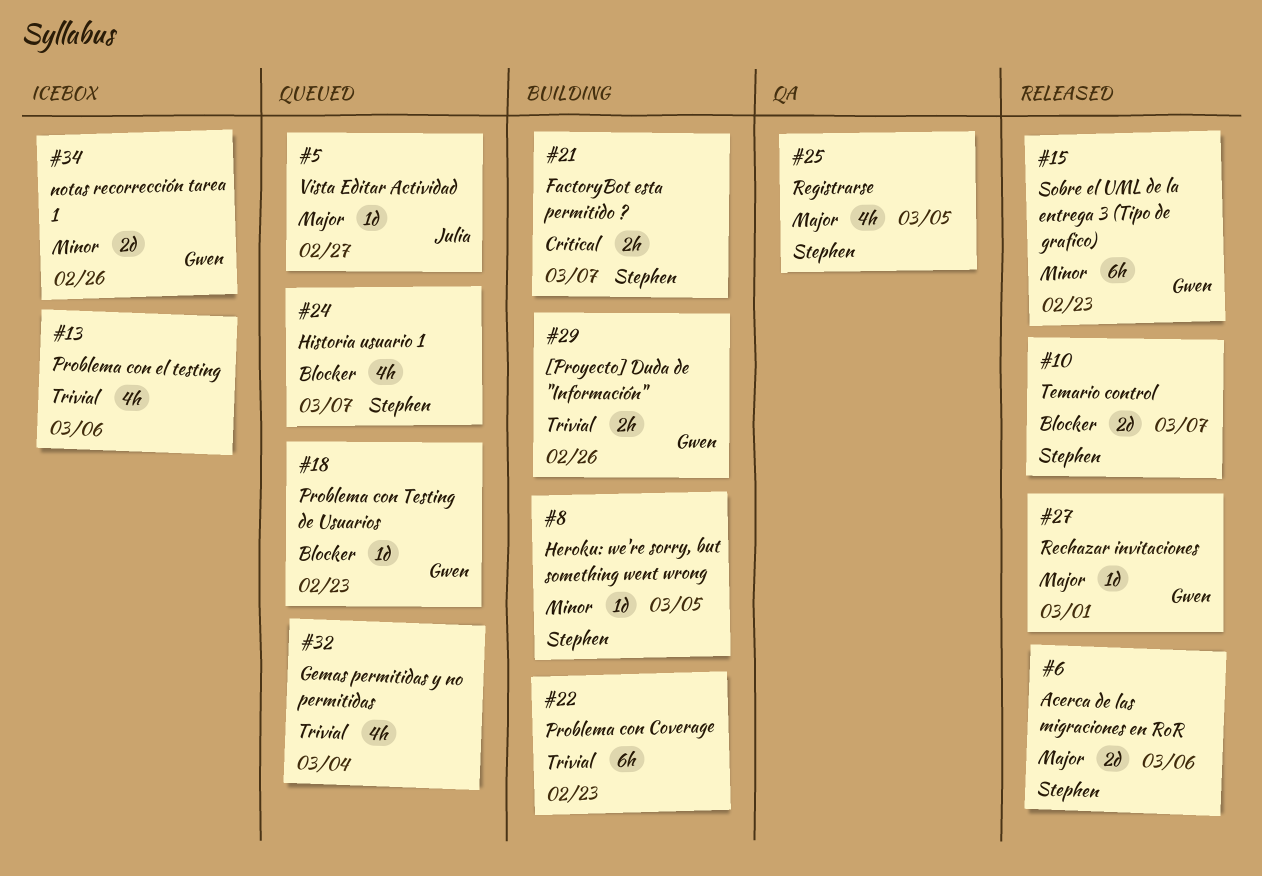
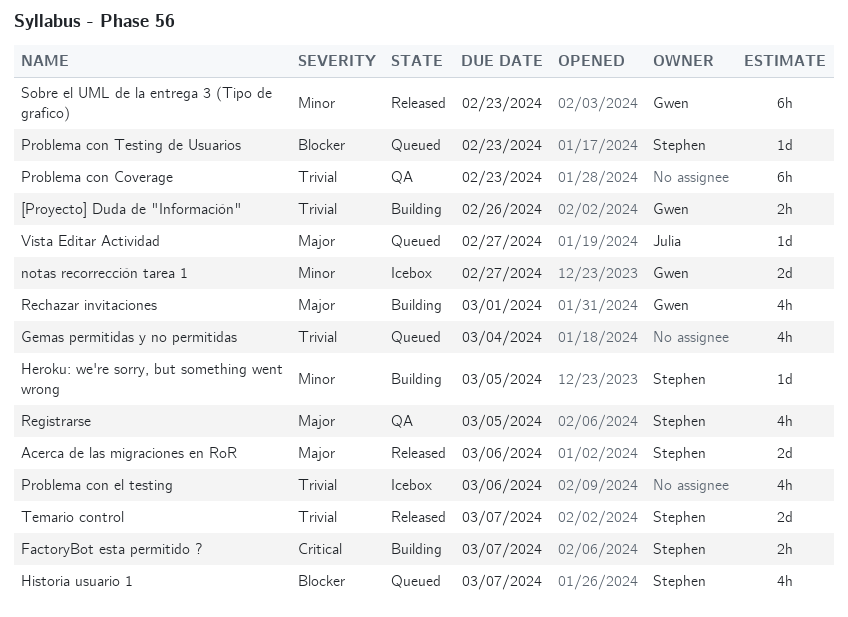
notas recorrección tarea 1, due: Feb 26 -> Feb 27
Problema con Coverage, status: Building -> QA
Problema con Testing de Usuarios, owner: Gwen -> Stephen
Rechazar invitaciones, status: Released -> Building
Rechazar invitaciones, estimate: 1d -> 4h
Temario control, priority: Blocker -> Trivial

